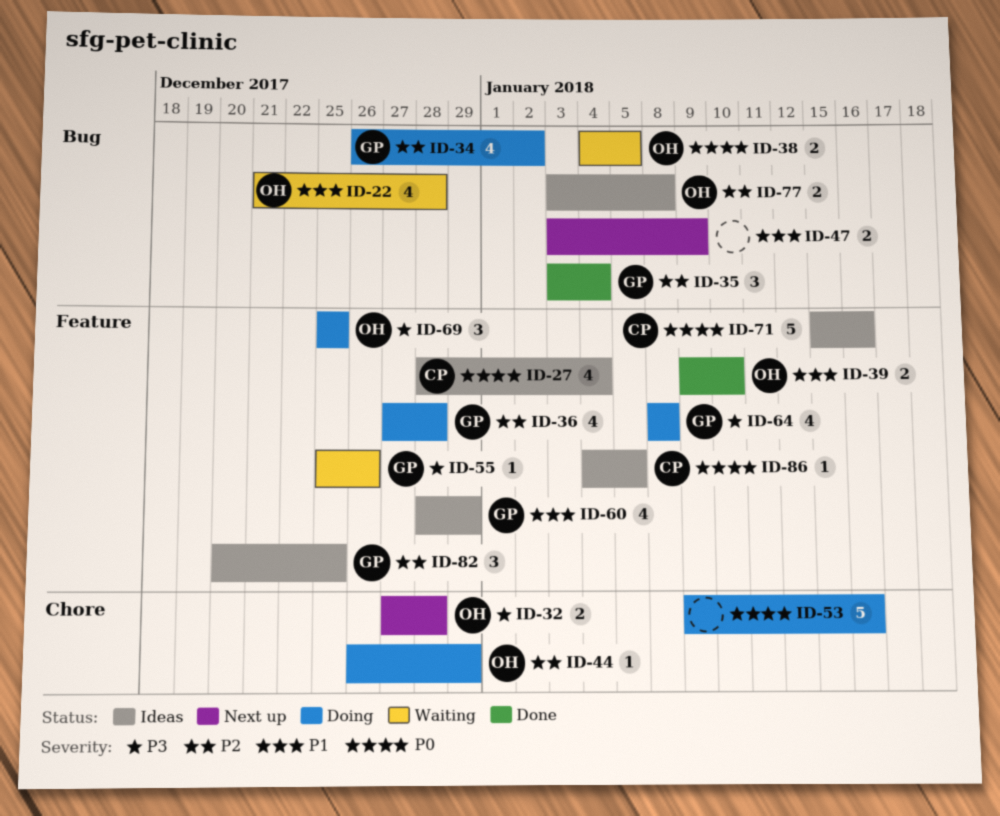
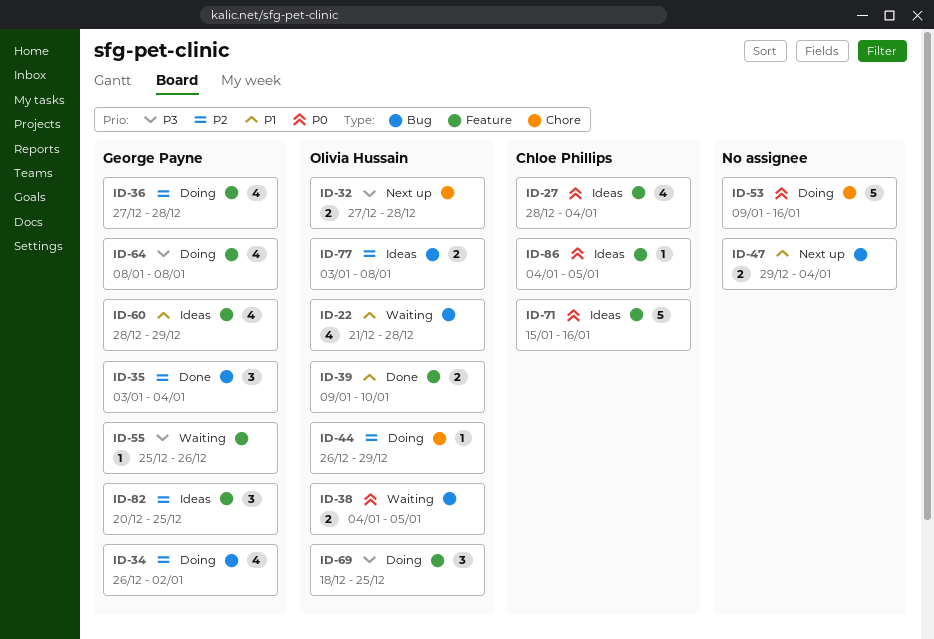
ID-47, start: Jan 3 -> Dec 29
ID-47, due: Jan 9 -> Jan 4
ID-69, start: Dec 25 -> Dec 18

